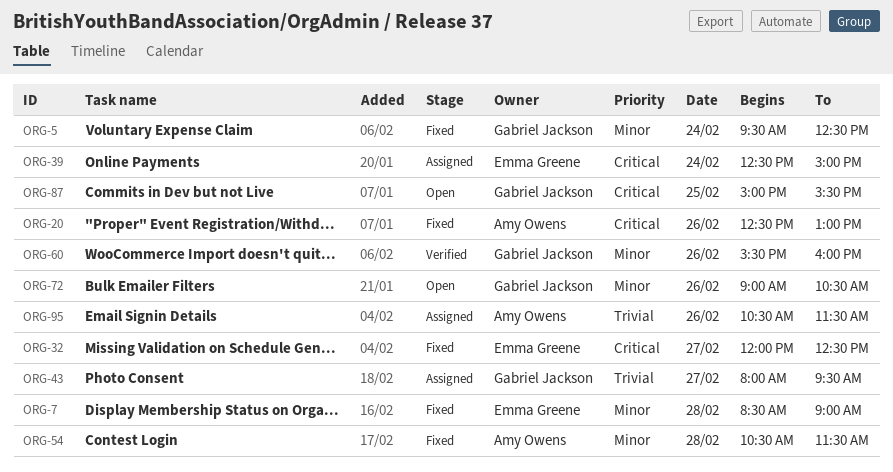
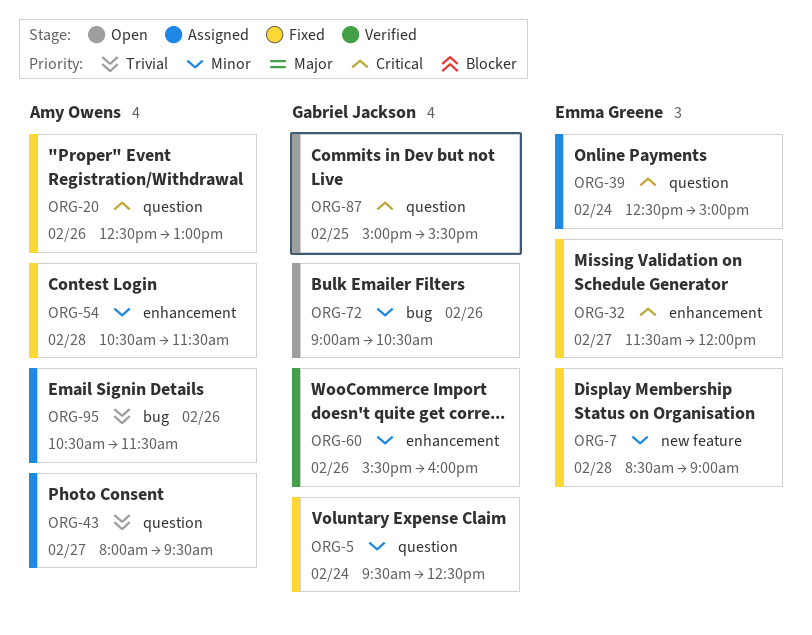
ORG-32, begins: 12:00 -> 11:30
ORG-32, ends: 12:30 -> 12:00
ORG-43, owner: Gabriel Jackson -> Amy Owens

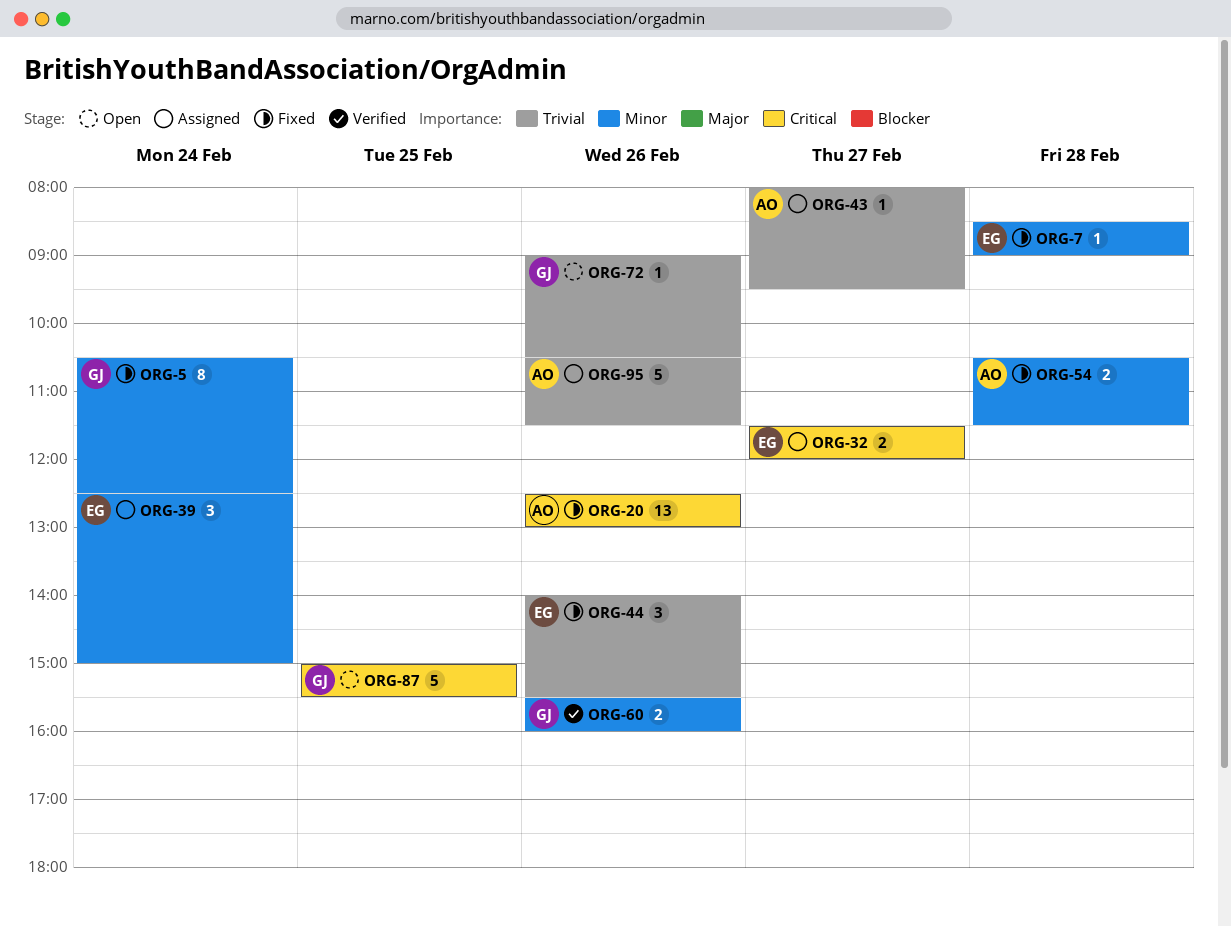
ORG-5, begins: 09:30 -> 10:30
ORG-32, status: Fixed -> Assigned
ORG-39, priority: Critical -> Minor
ORG-44: none -> present
ORG-72, priority: Minor -> Trivial

